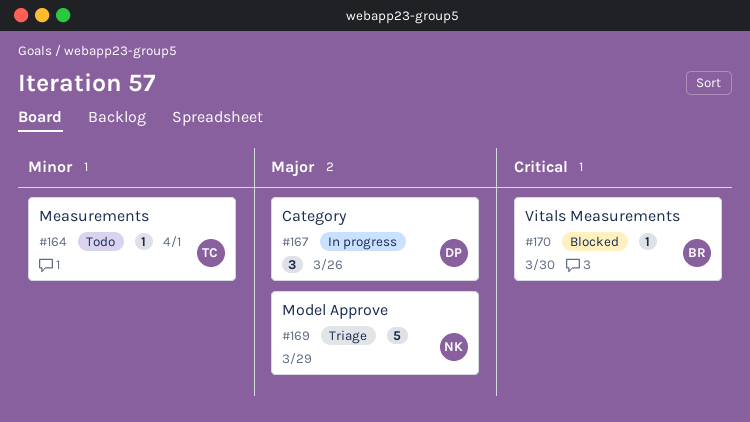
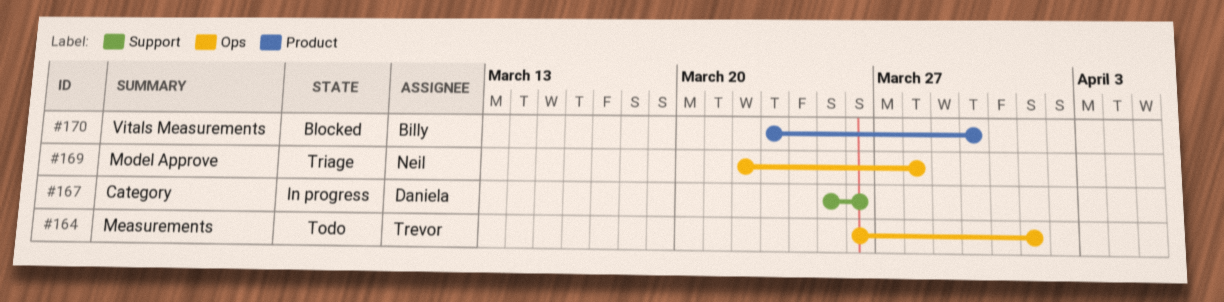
#169, due: Mar 29 -> Mar 28

